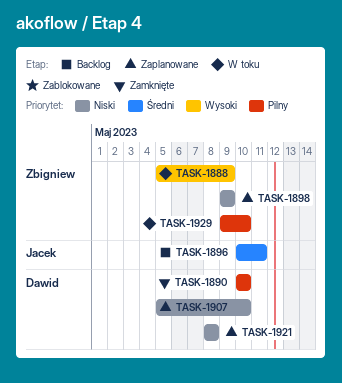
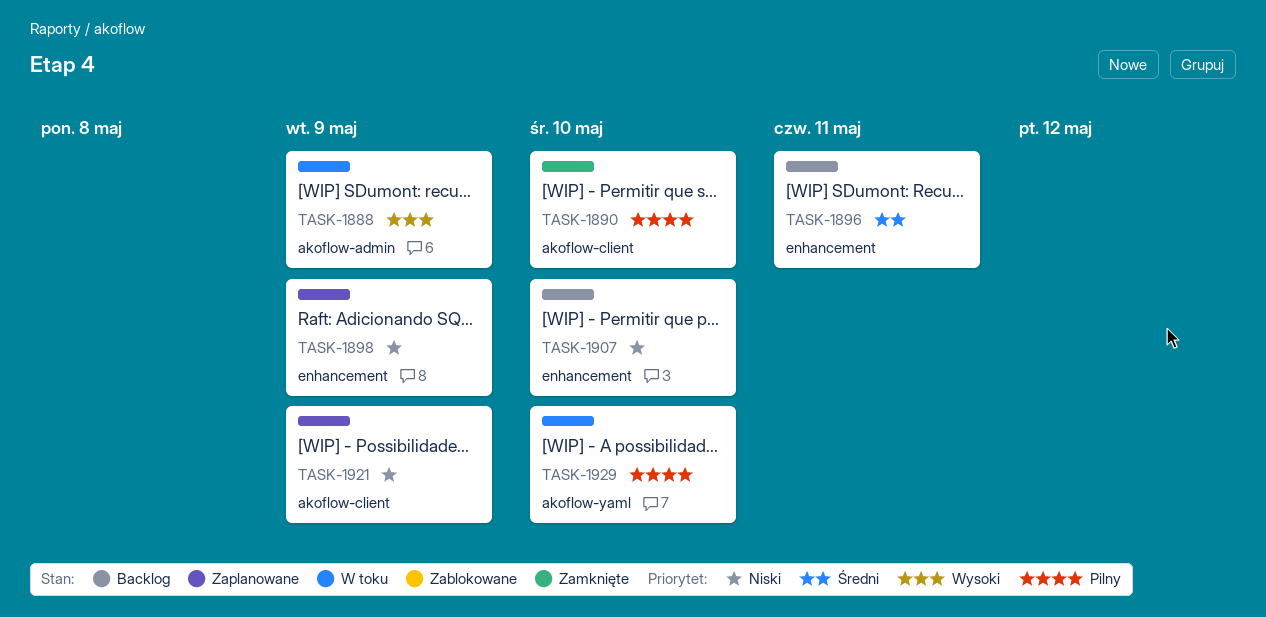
TASK-1907, status: Zaplanowane -> Backlog
TASK-1921, due: May 8 -> May 9

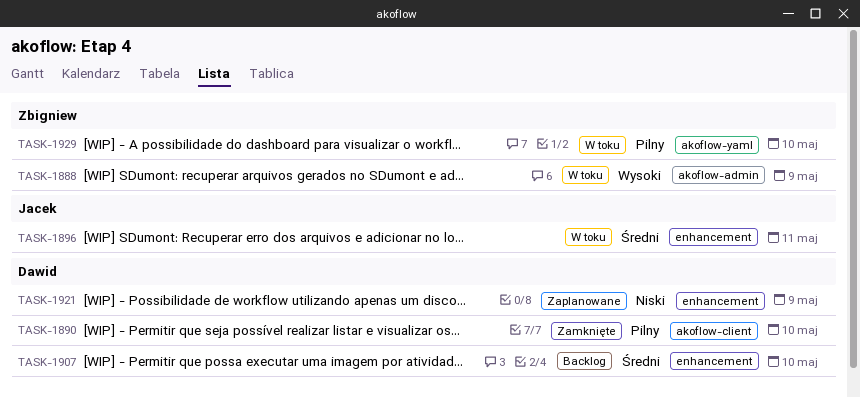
TASK-1896, status: Backlog -> W toku
TASK-1898: present -> none
TASK-1907, priority: Niski -> Średni
TASK-1921, label: akoflow-client -> enhancement

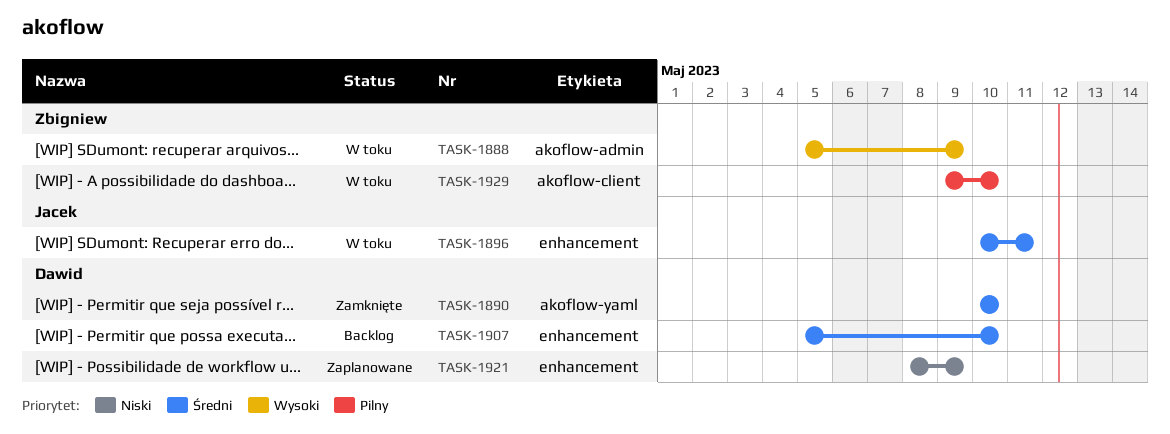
TASK-1890, priority: Pilny -> Średni
TASK-1890, label: akoflow-client -> akoflow-yaml
TASK-1929, label: akoflow-yaml -> akoflow-client

